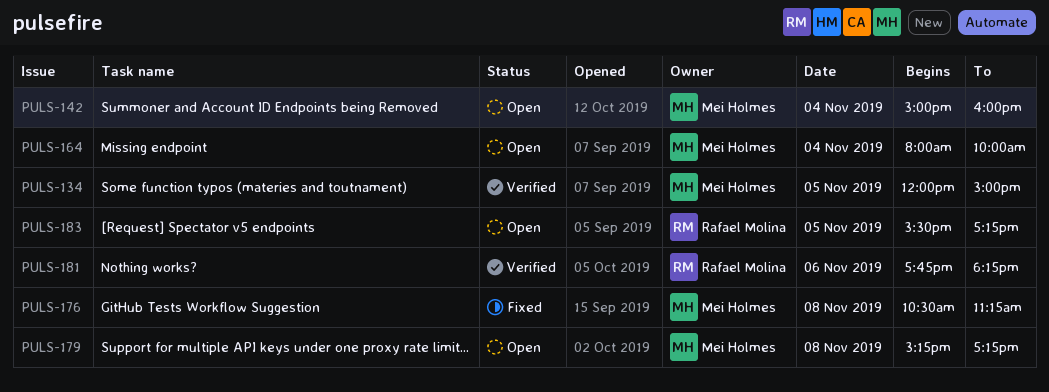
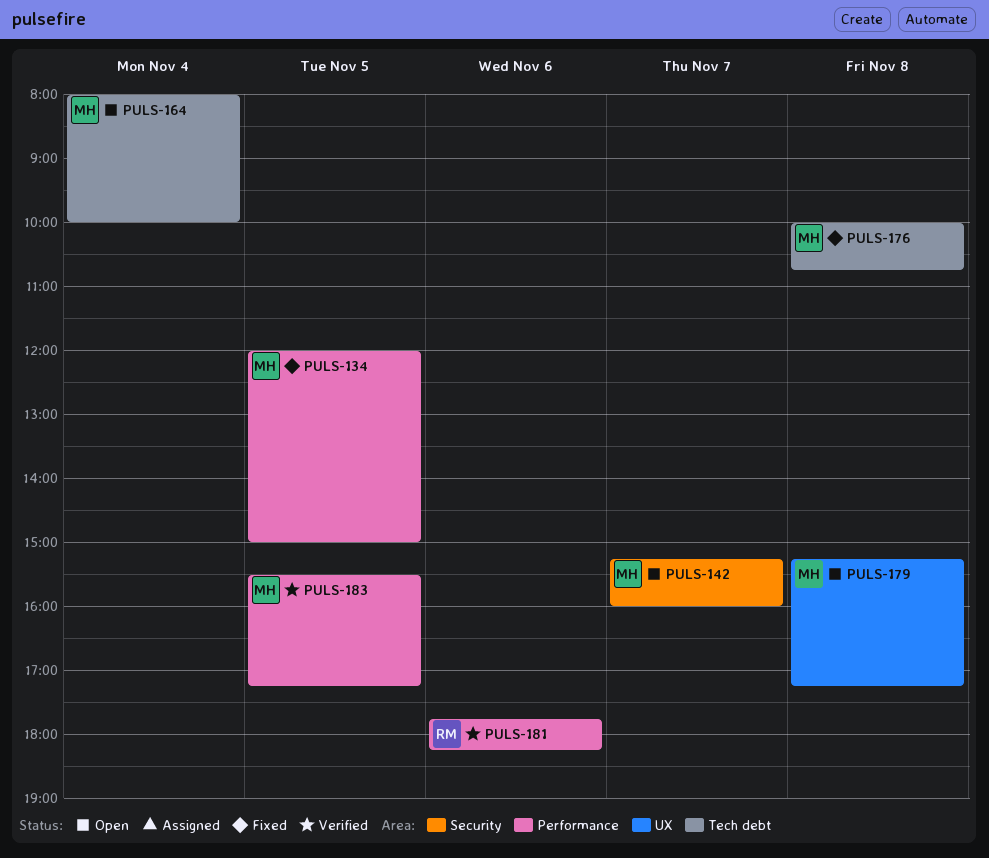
PULS-134, status: Verified -> Fixed
PULS-142, day: Nov 4 -> Nov 7
PULS-142, begins: 15:00 -> 15:15
PULS-176, begins: 10:30 -> 10:00
PULS-176, ends: 11:15 -> 10:45
PULS-183, status: Open -> Verified
PULS-183, owner: Rafael Molina -> Mei Holmes

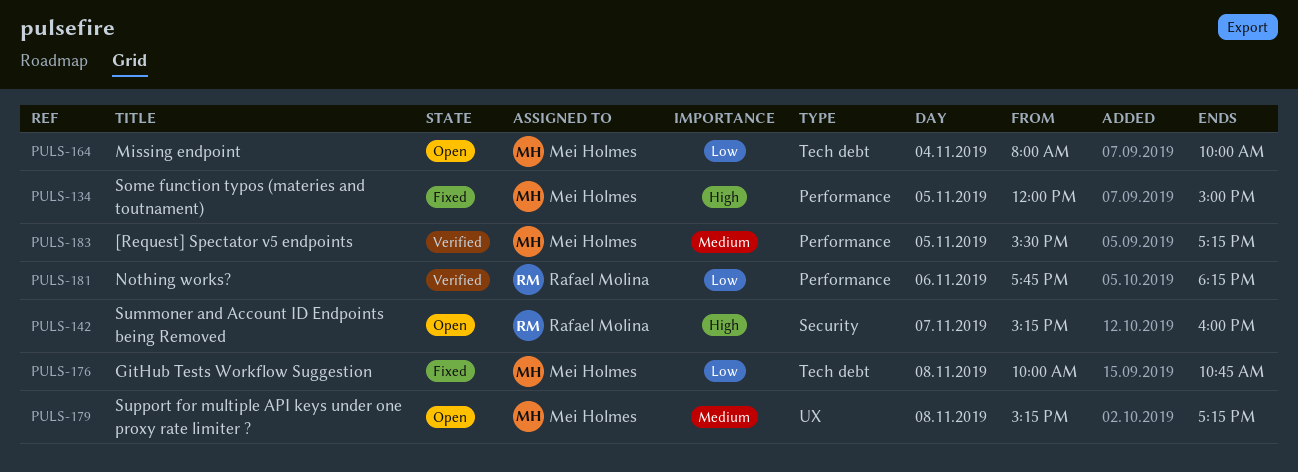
PULS-142, owner: Mei Holmes -> Rafael Molina

